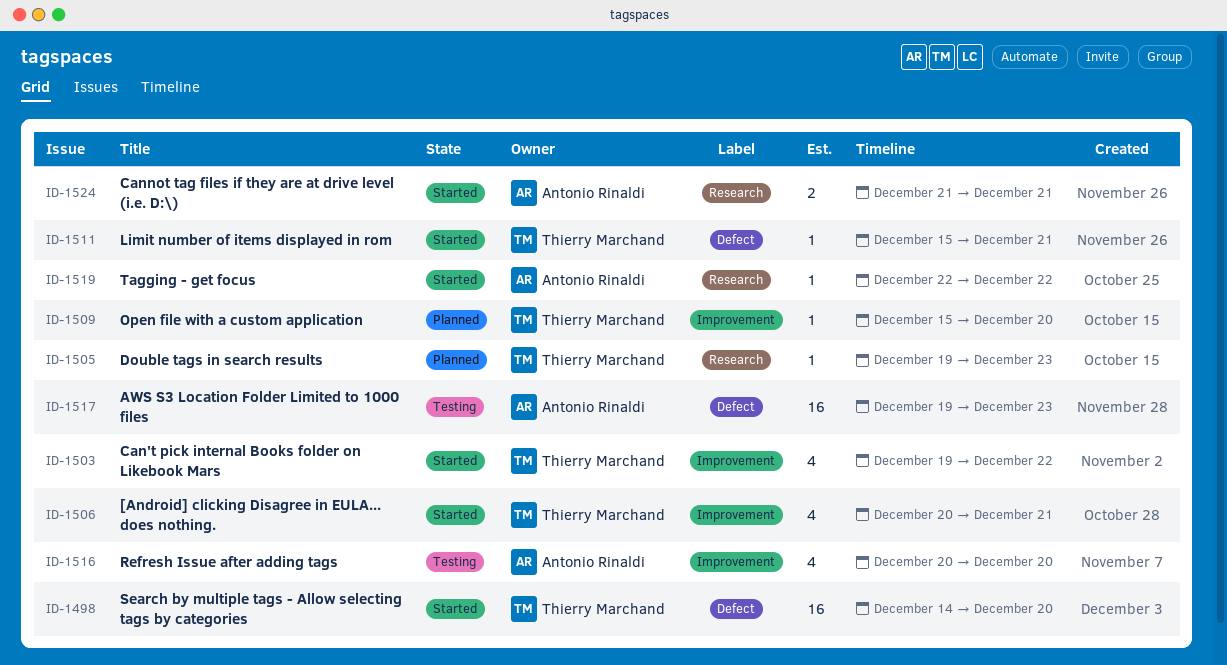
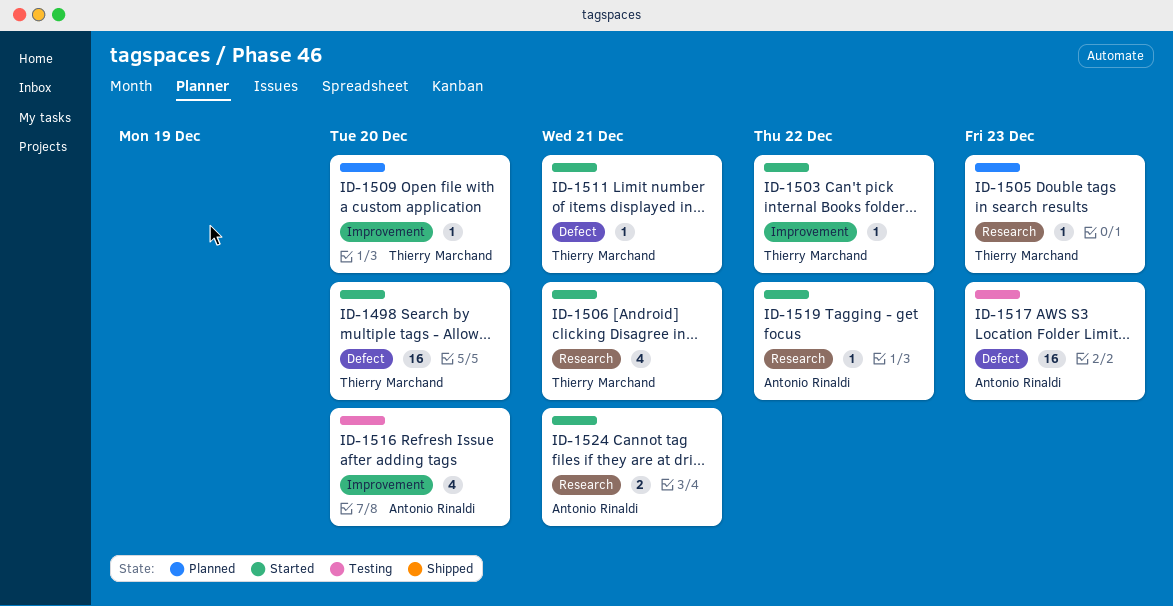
ID-1503, estimate: 4 -> 1
ID-1506, label: Improvement -> Research

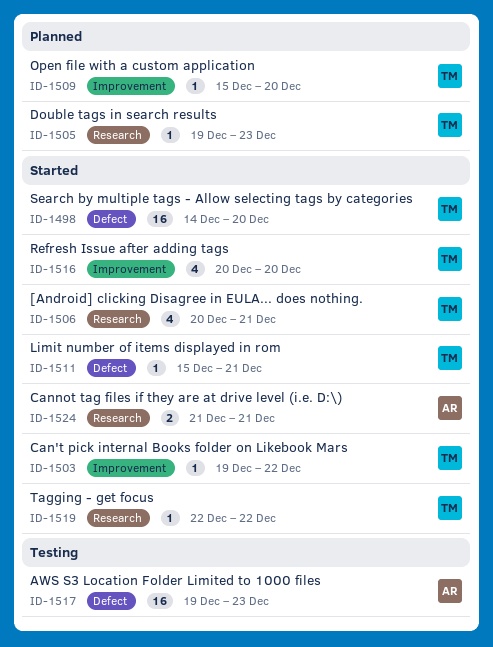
ID-1516, status: Testing -> Started
ID-1516, owner: Antonio Rinaldi -> Thierry Marchand
ID-1519, owner: Antonio Rinaldi -> Thierry Marchand

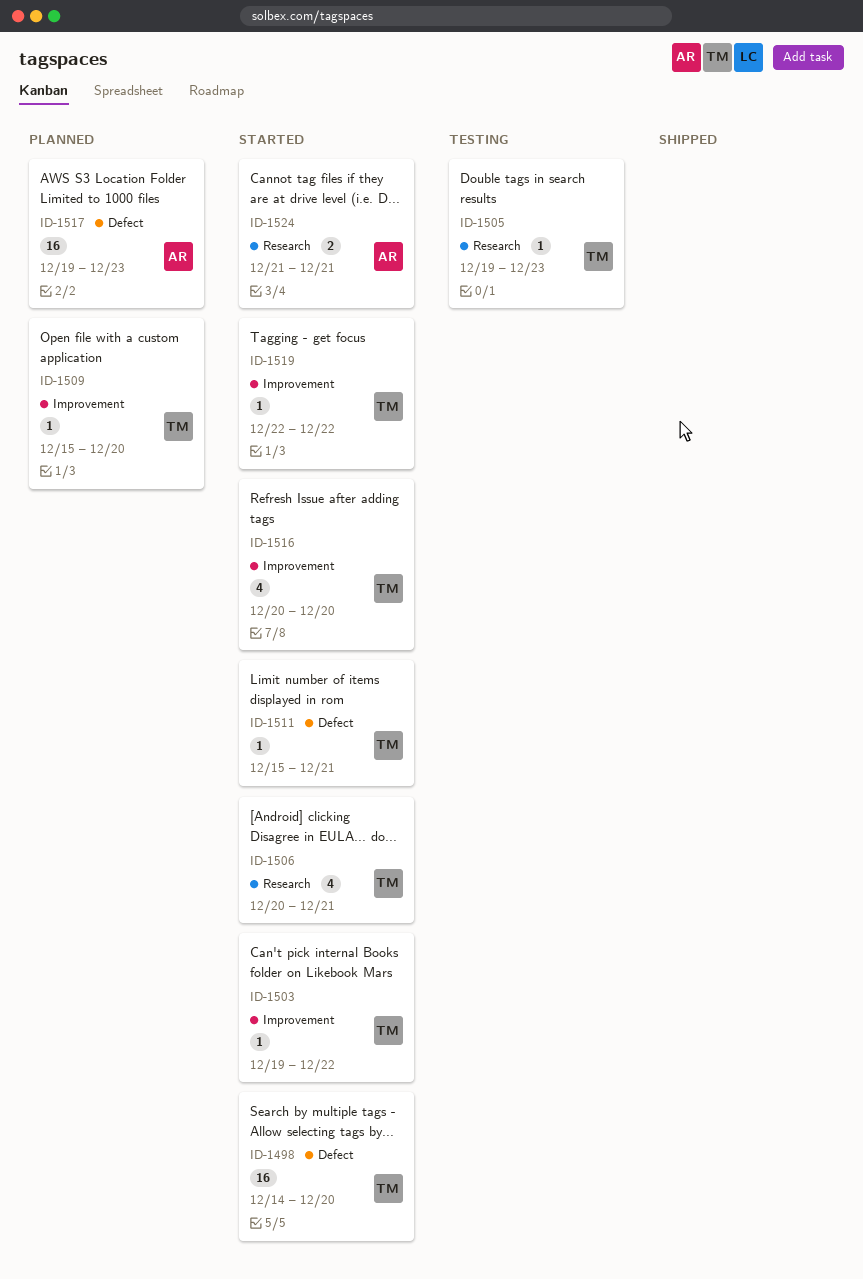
ID-1505, status: Planned -> Testing
ID-1517, status: Testing -> Planned
ID-1519, label: Research -> Improvement

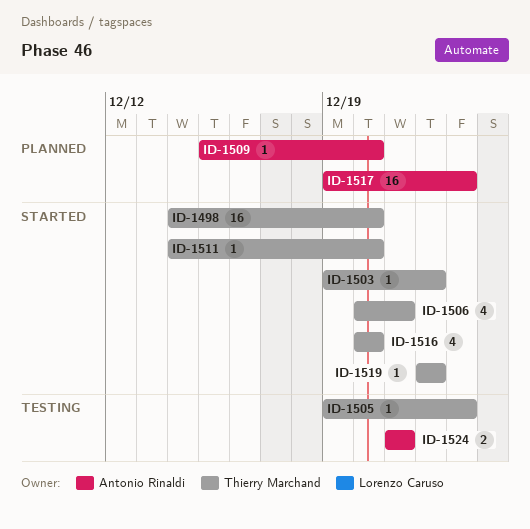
ID-1509, owner: Thierry Marchand -> Antonio Rinaldi
ID-1511, start: Dec 15 -> Dec 14
ID-1511, due: Dec 21 -> Dec 20
ID-1524, status: Started -> Testing

